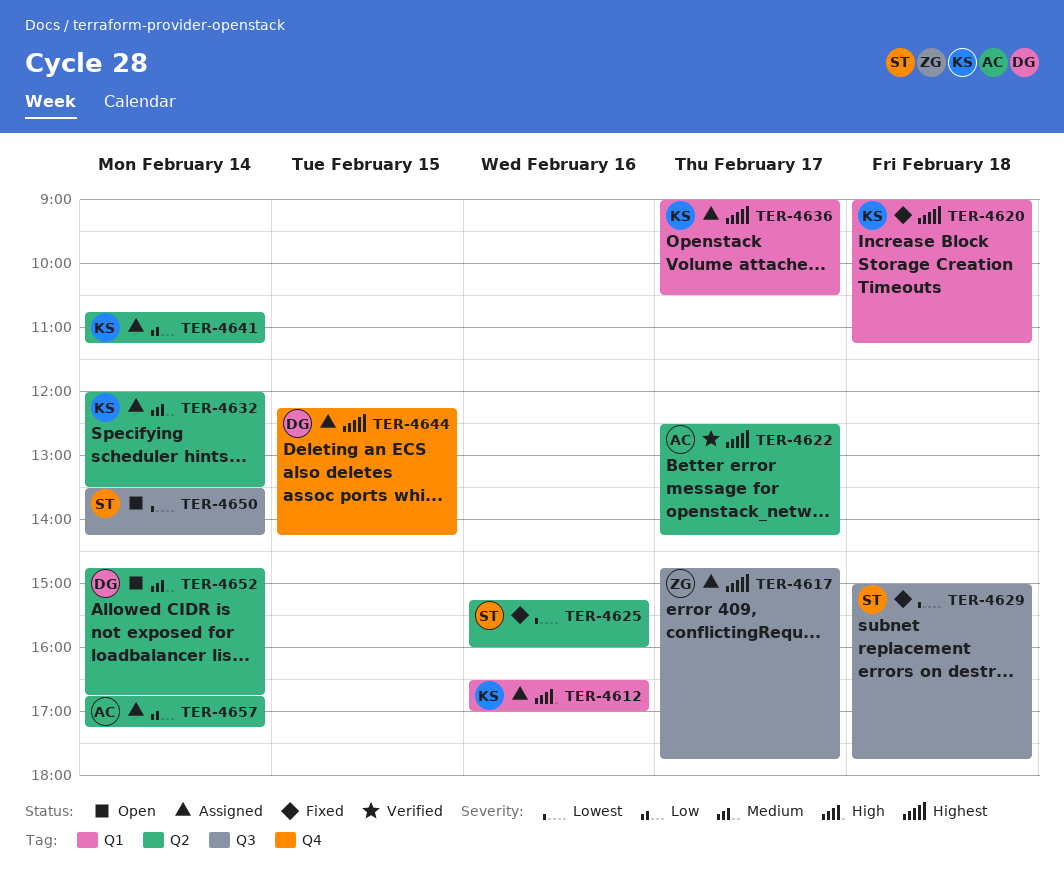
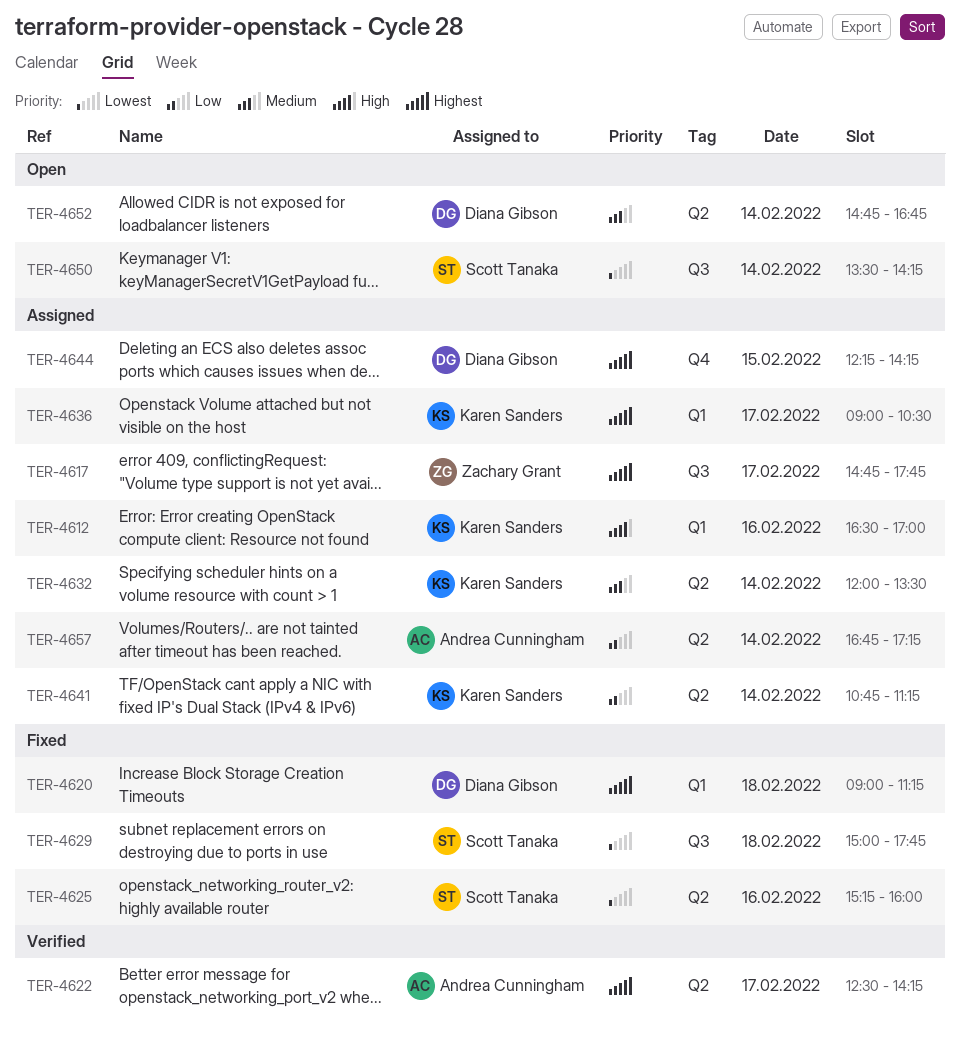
TER-4620, owner: Karen Sanders -> Diana Gibson

